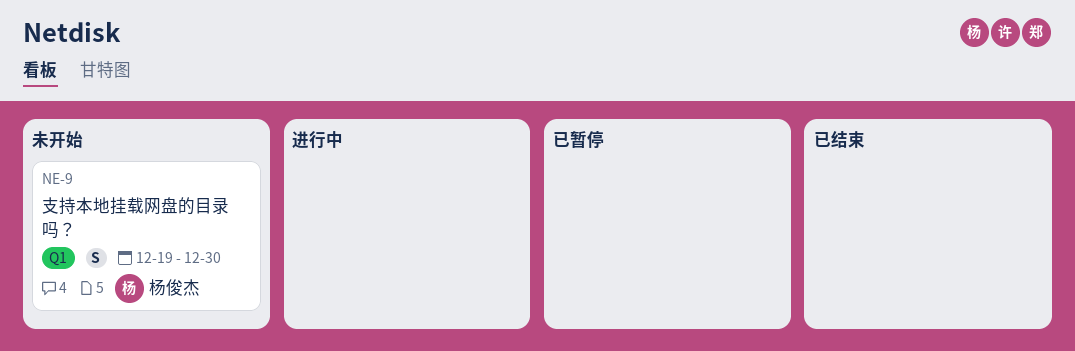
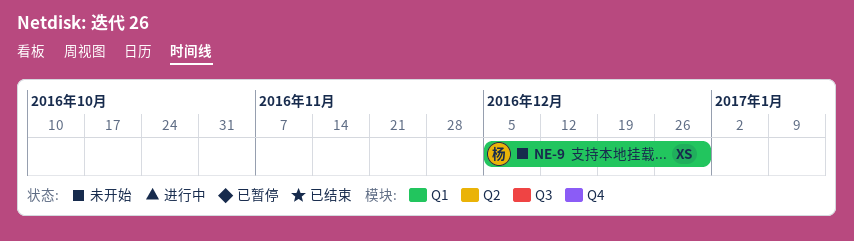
NE-9, estimate: S -> XS
NE-9, start: Dec 19 -> Dec 5

